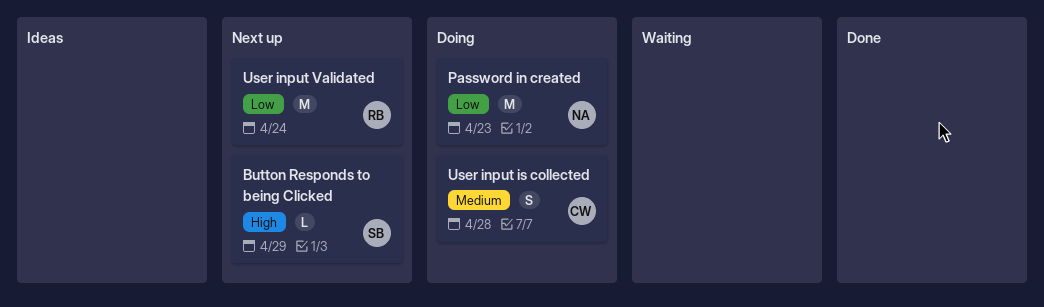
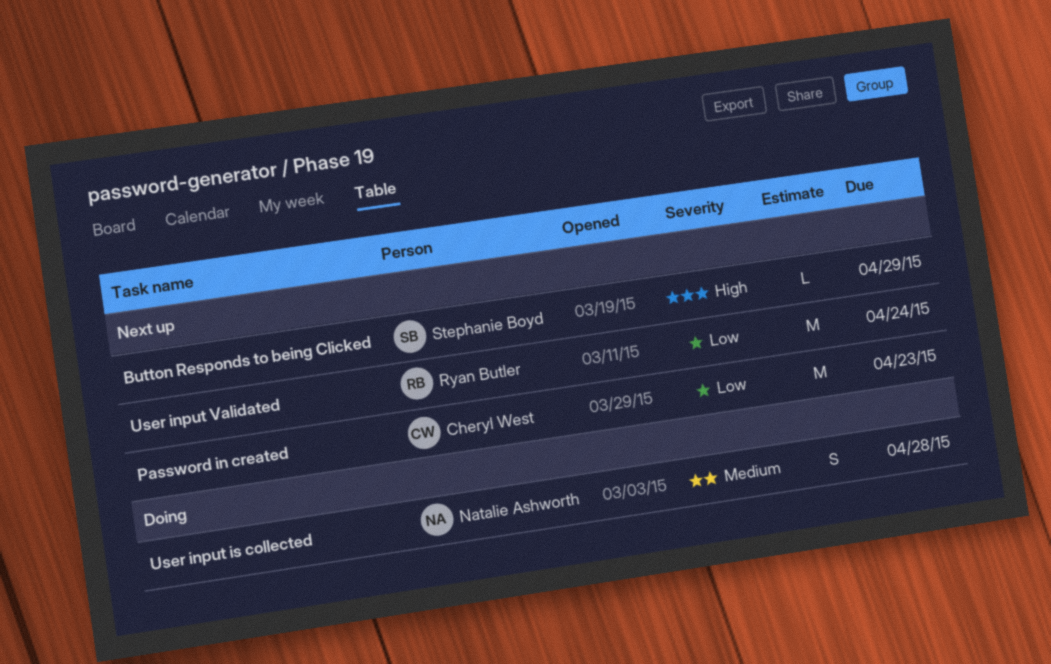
Password in created, status: Doing -> Next up
Password in created, owner: Natalie Ashworth -> Cheryl West
User input is collected, owner: Cheryl West -> Natalie Ashworth

